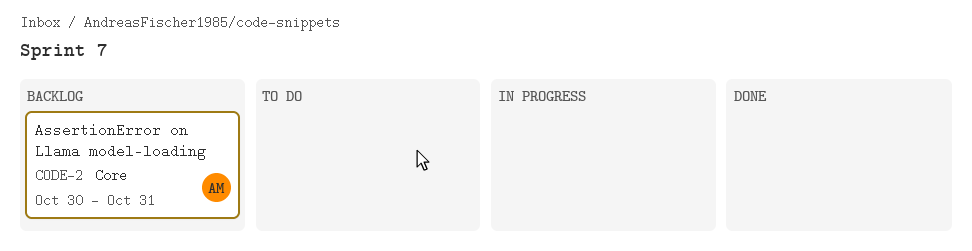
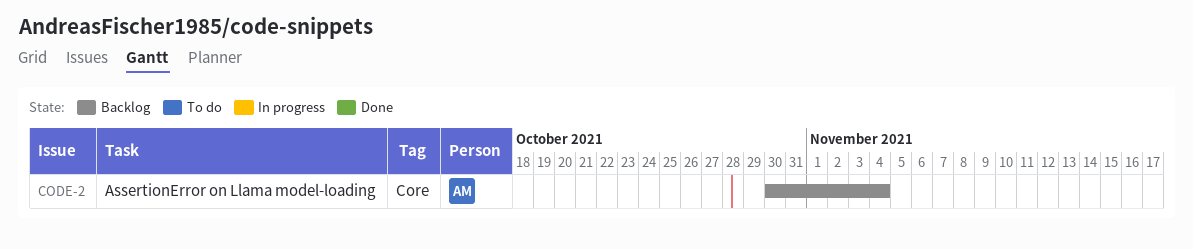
CODE-2, due: Oct 31 -> Nov 4

